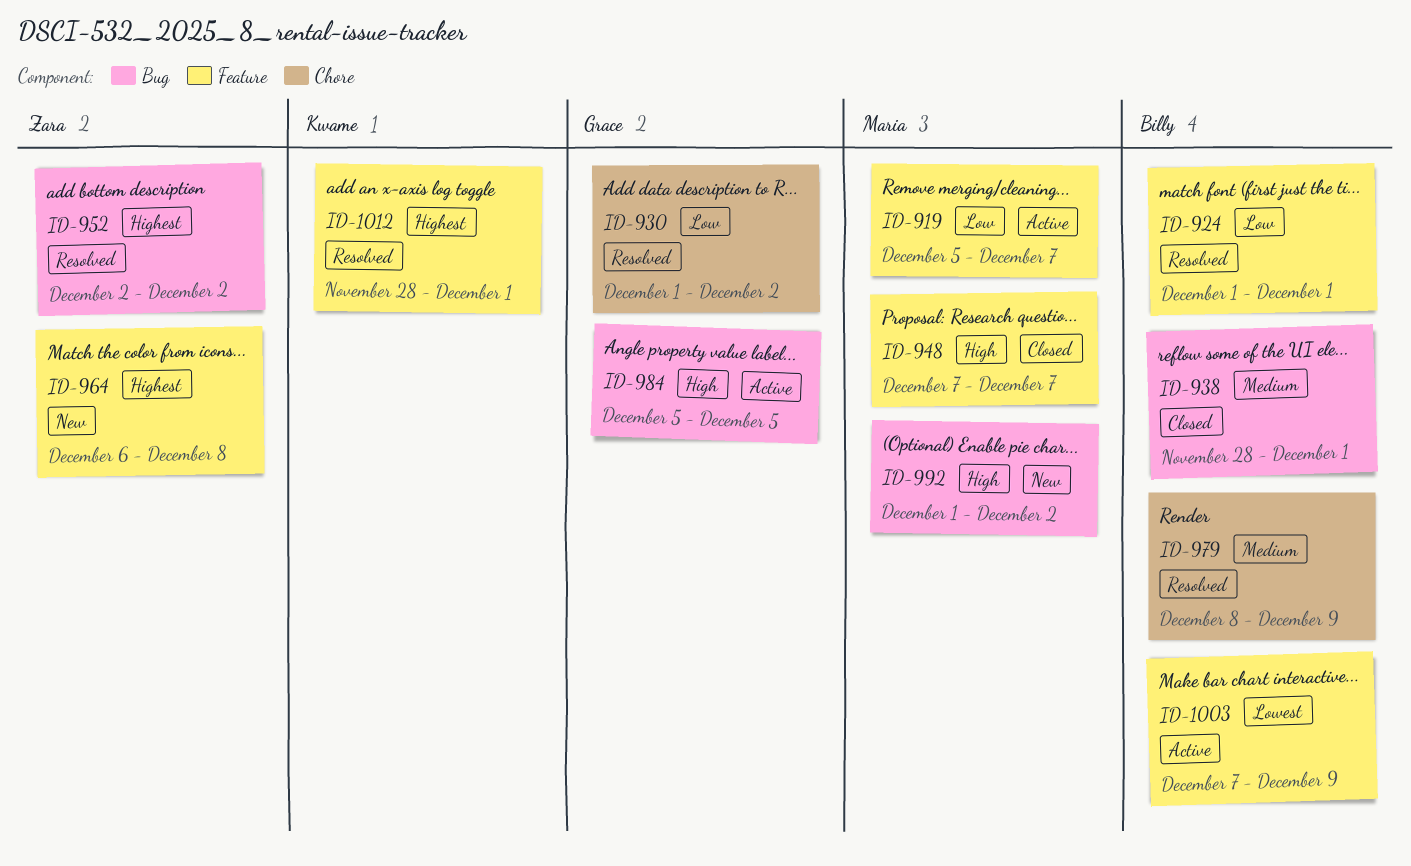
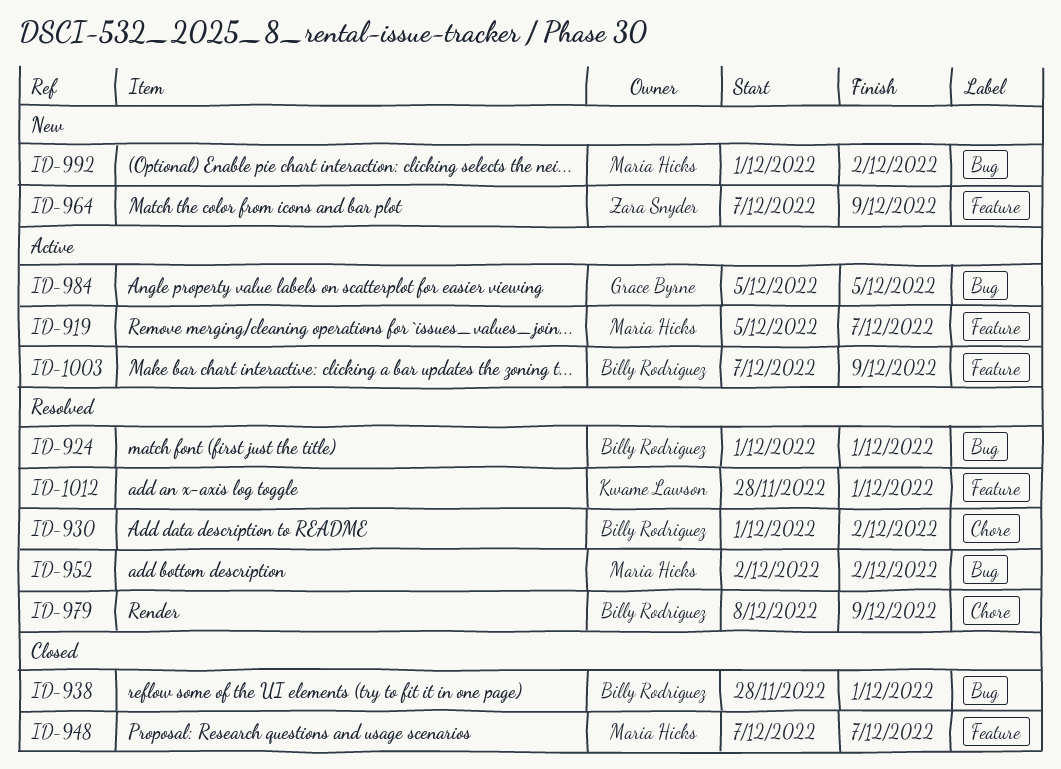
ID-924, label: Feature -> Bug
ID-930, owner: Grace Byrne -> Billy Rodriguez
ID-952, owner: Zara Snyder -> Maria Hicks
ID-964, start: Dec 6 -> Dec 7
ID-964, due: Dec 8 -> Dec 9

